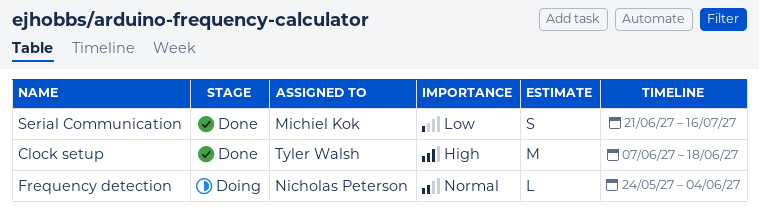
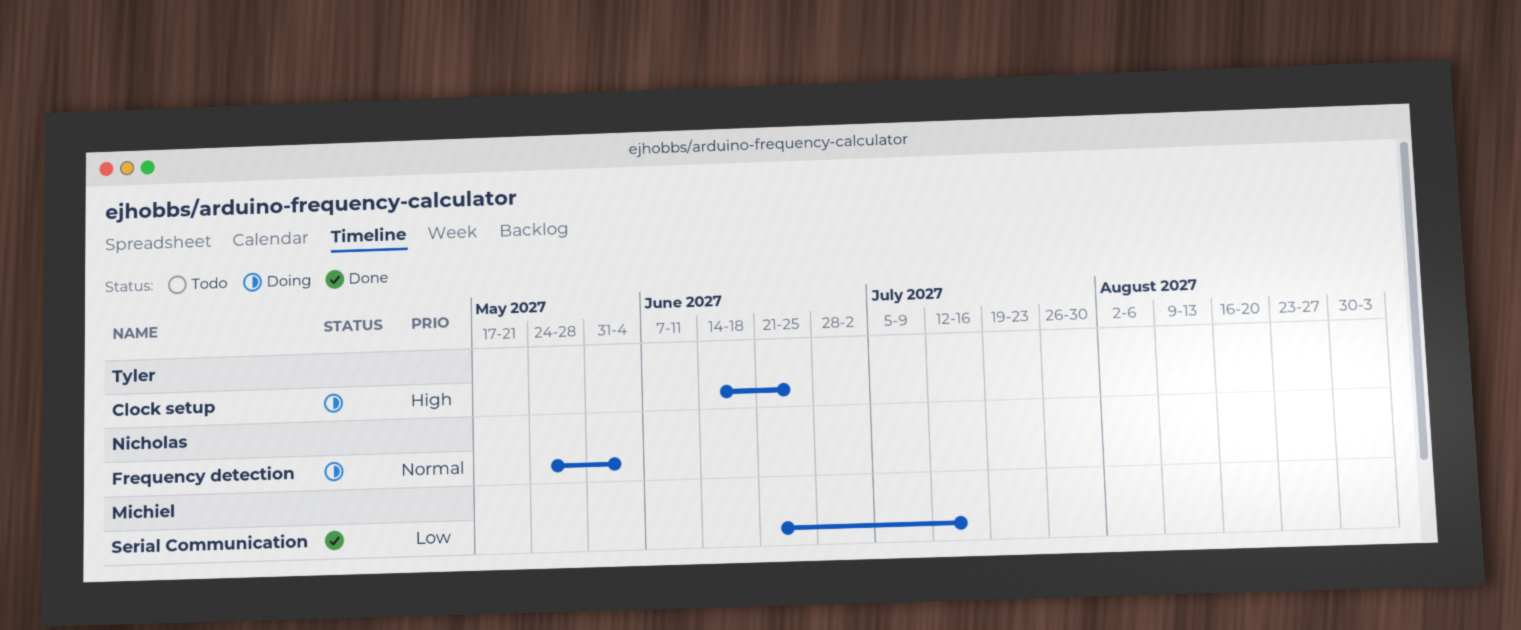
Clock setup, status: Done -> Doing
Clock setup, start: Jun 7 -> Jun 14
Clock setup, due: Jun 18 -> Jun 25

